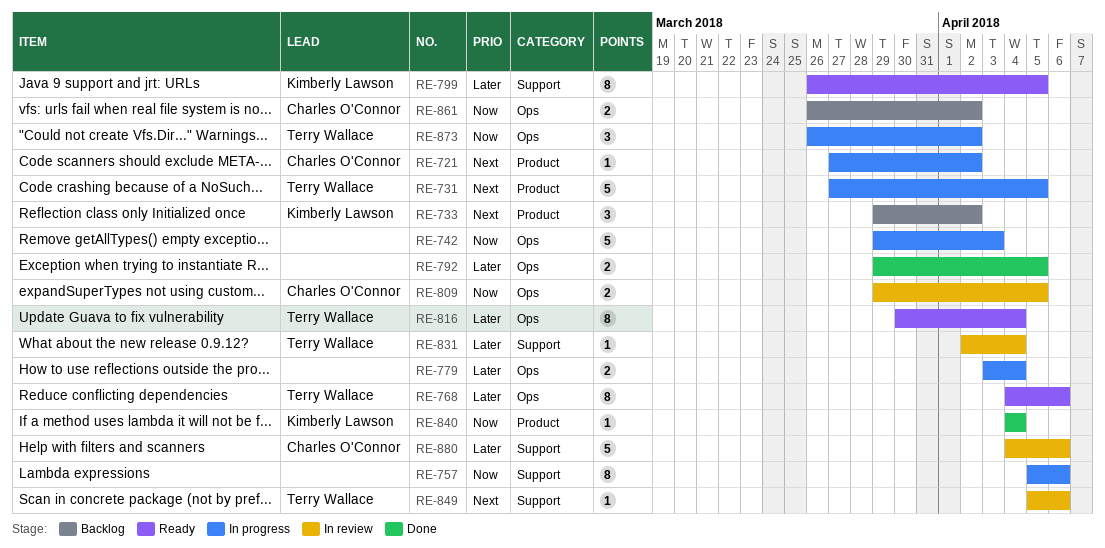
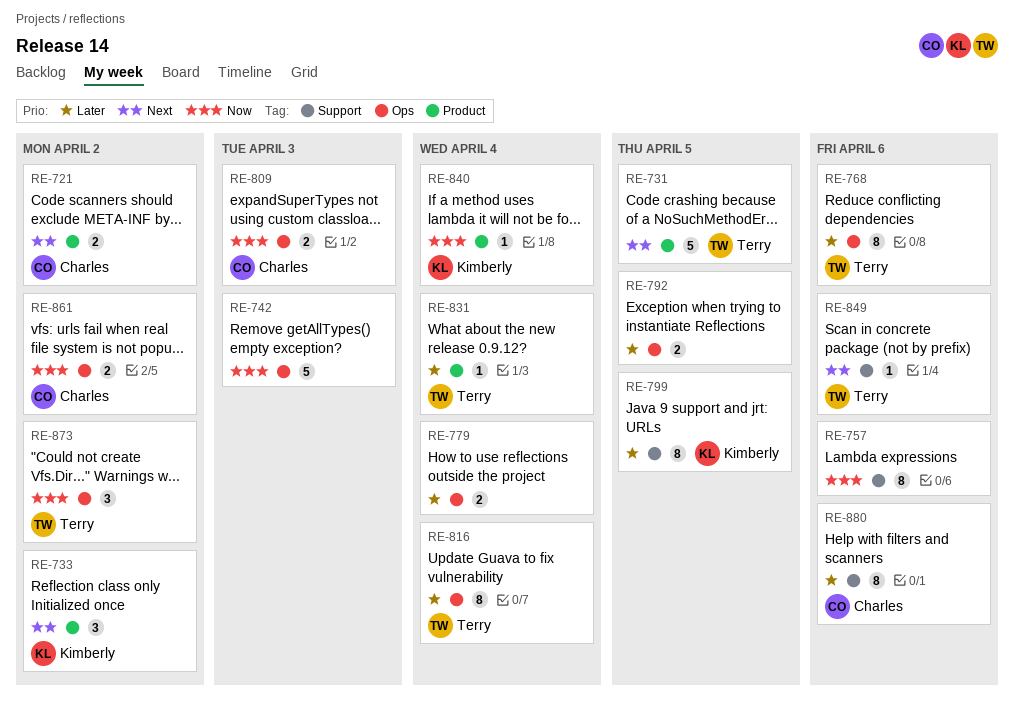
RE-721, estimate: 1 -> 2
RE-809, due: Apr 5 -> Apr 3
RE-831, label: Support -> Product
RE-880, estimate: 5 -> 8

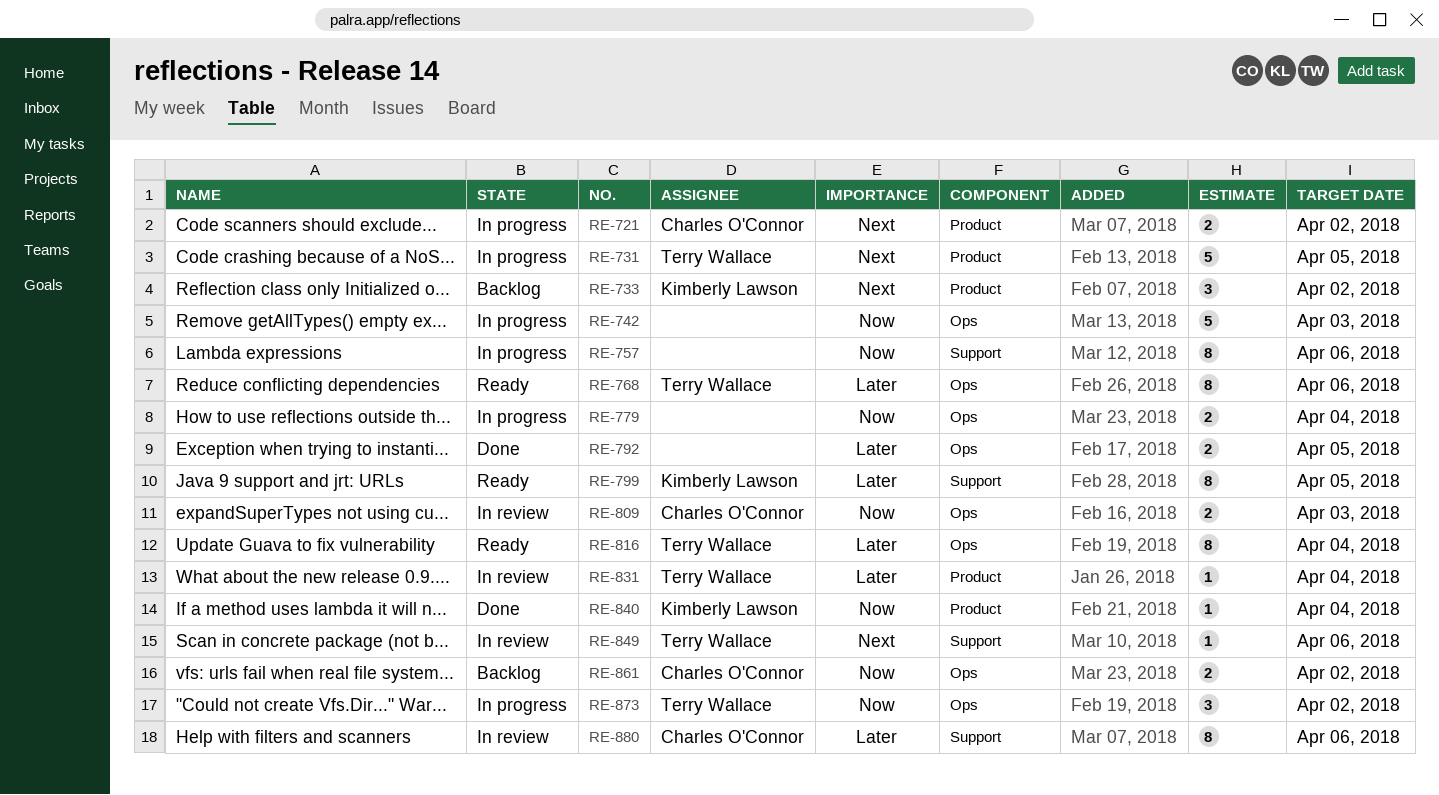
RE-779, priority: Later -> Now

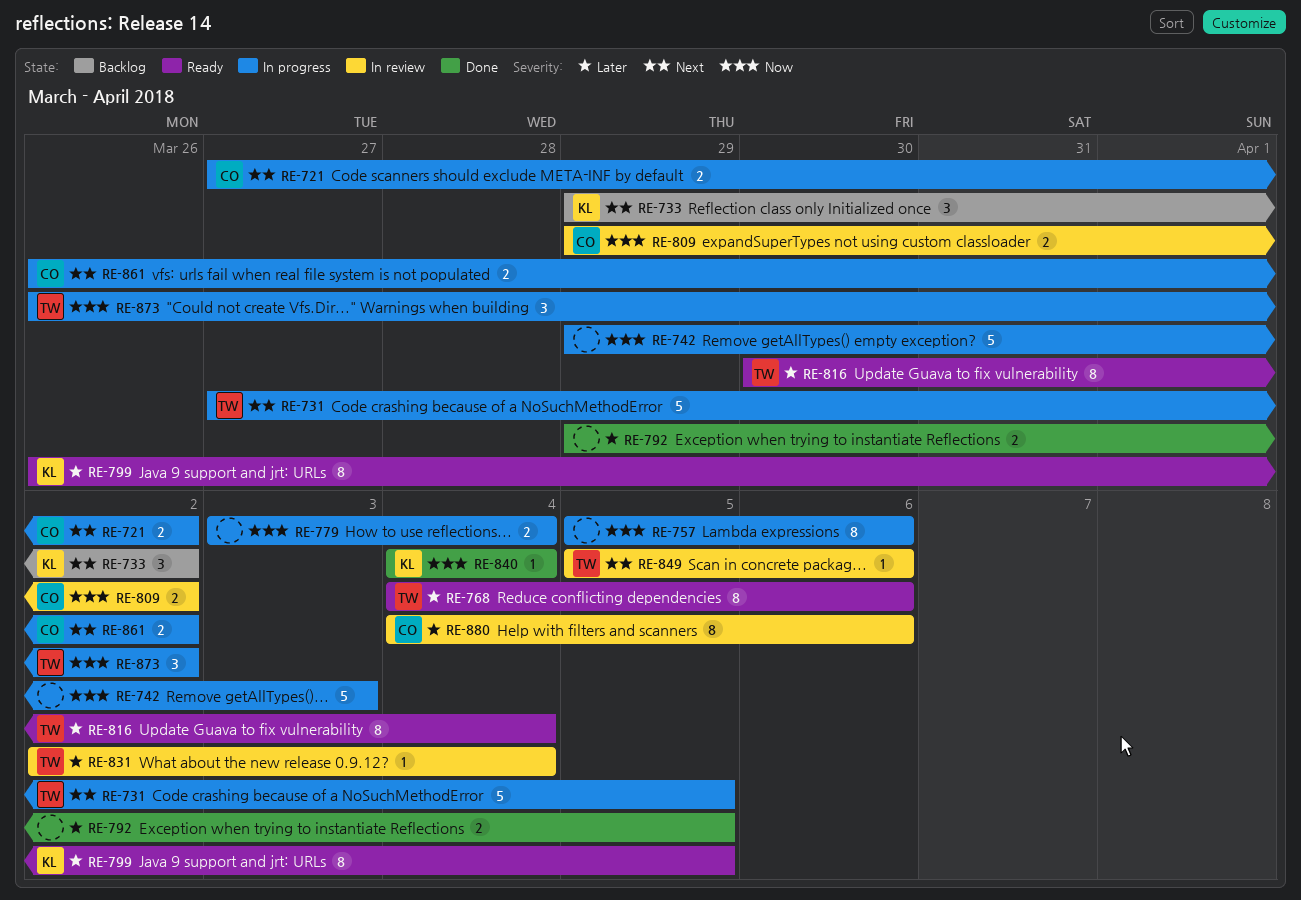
RE-809, due: Apr 3 -> Apr 2
RE-861, status: Backlog -> In progress
RE-861, priority: Now -> Next

